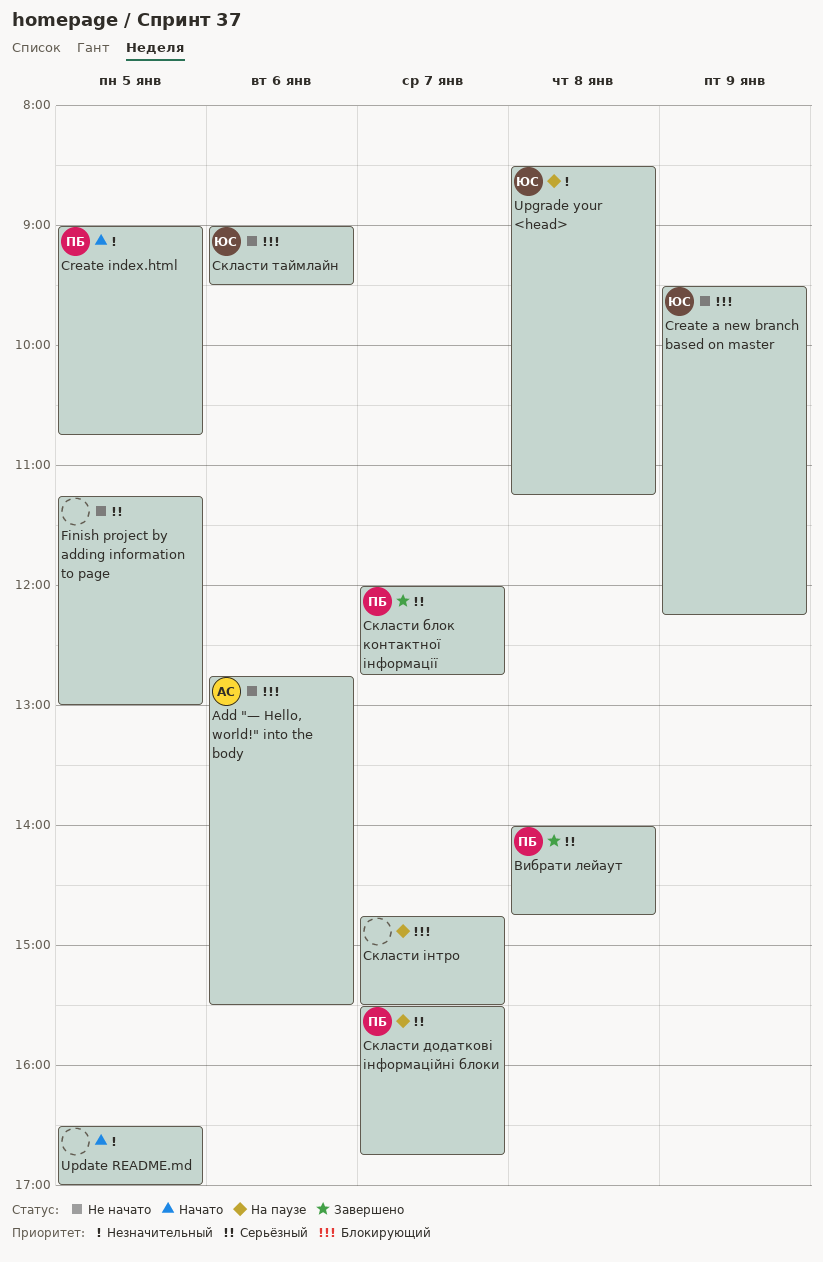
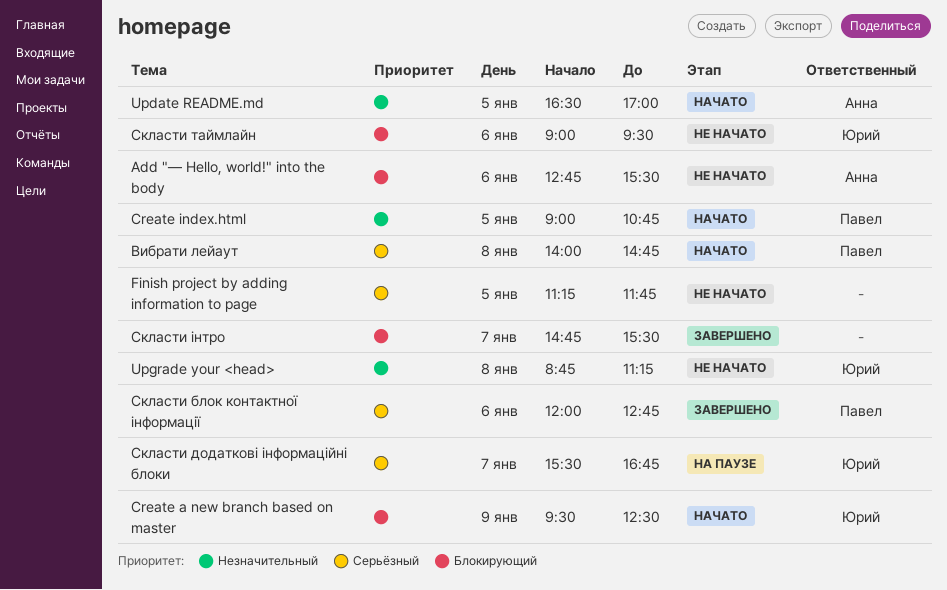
Create a new branch based on master, status: Не начато -> Начато
Create a new branch based on master, ends: 12:15 -> 12:30
Finish project by adding information to page, ends: 13:00 -> 11:45
Update README.md, owner: none -> Анна
Upgrade your <head>, status: На паузе -> Не начато
Upgrade your <head>, begins: 08:30 -> 08:45
Вибрати лейаут, status: Завершено -> Начато
Скласти блок контактної інформації, day: Jan 7 -> Jan 6
Скласти додаткові інформаційні блоки, owner: Павел -> Юрий
Скласти інтро, status: На паузе -> Завершено

